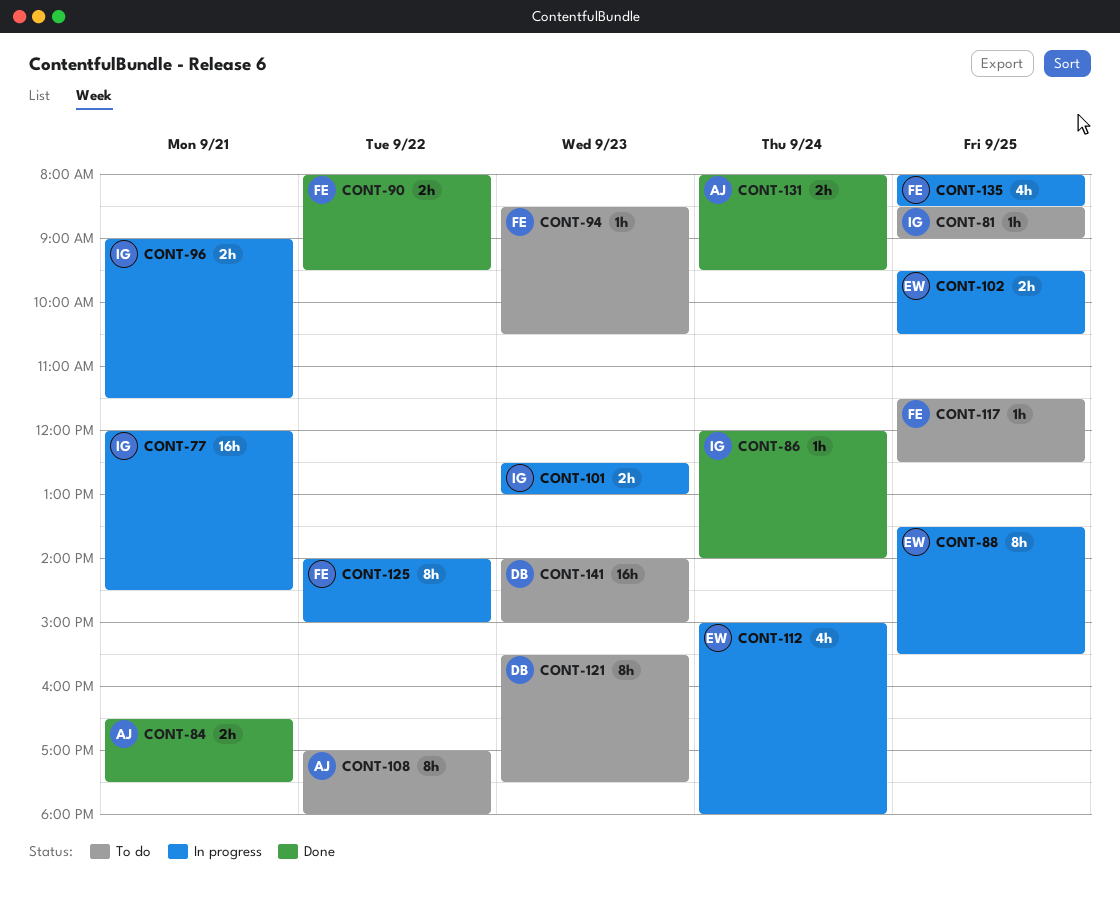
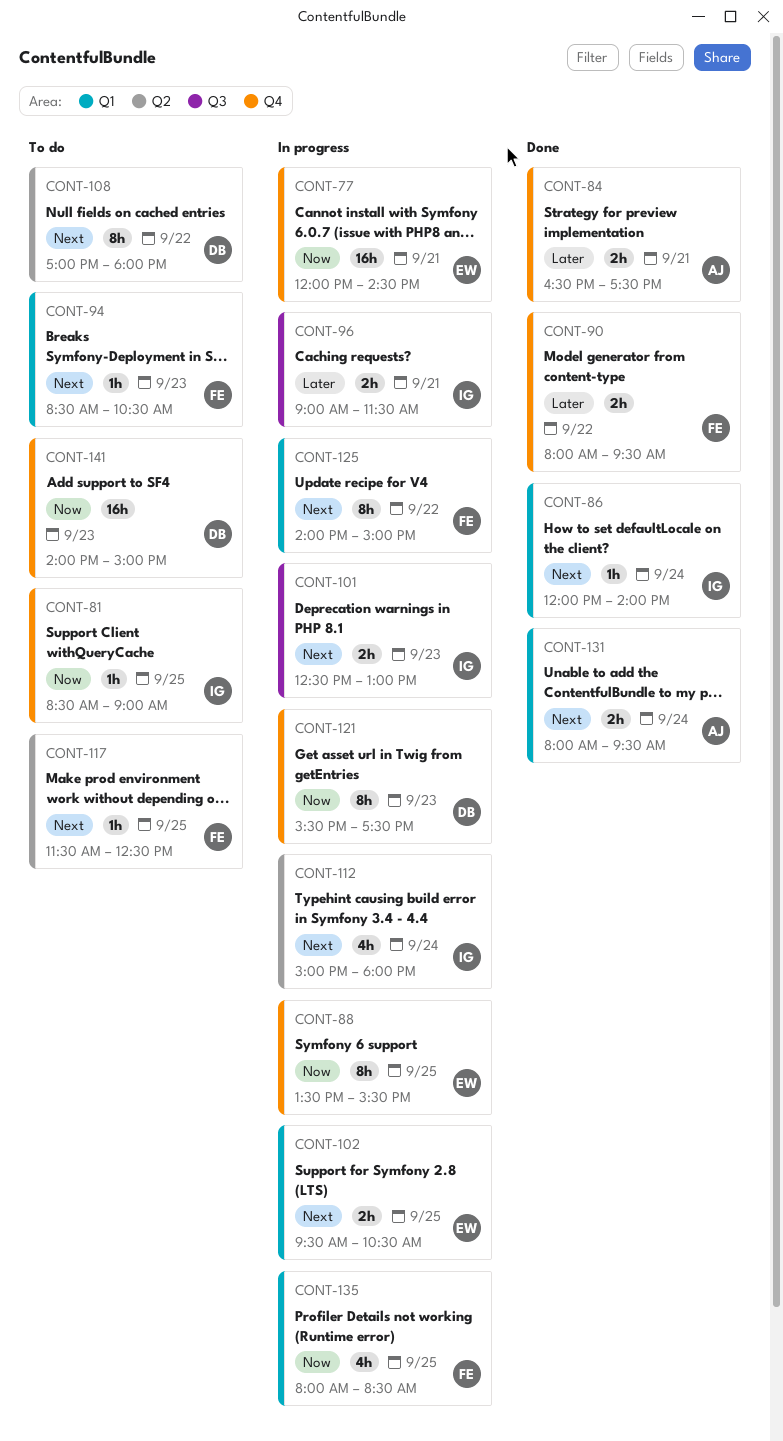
CONT-77, owner: IG -> EW
CONT-108, owner: AJ -> DB
CONT-112, owner: EW -> IG
CONT-121, status: To do -> In progress

